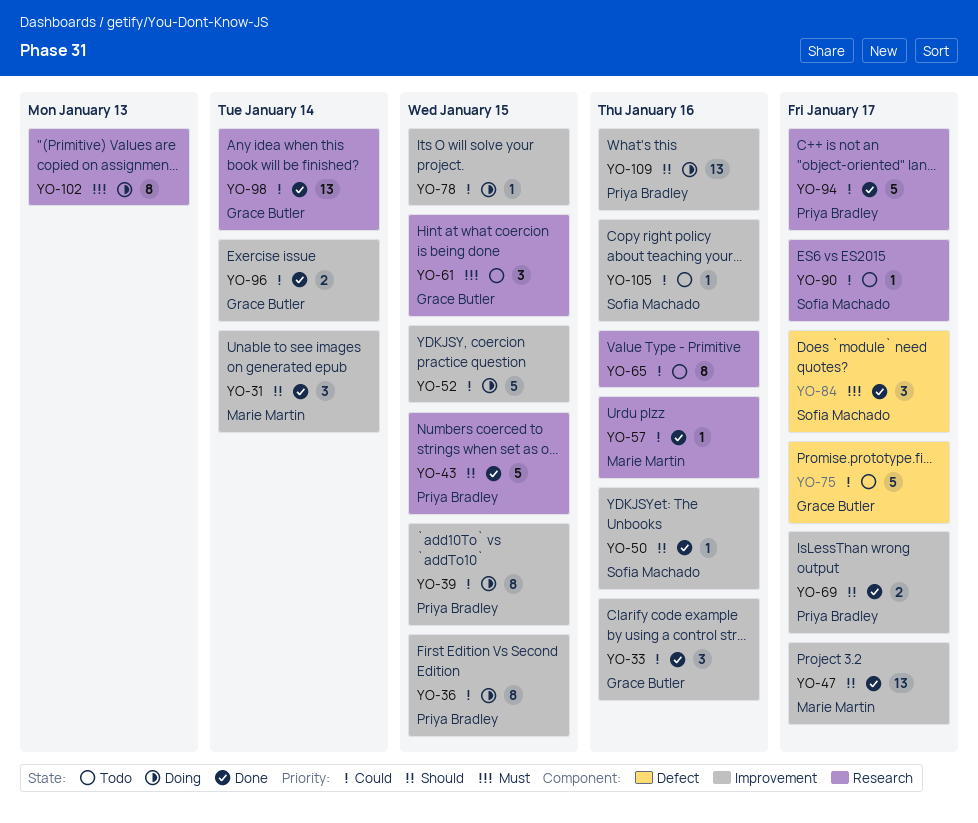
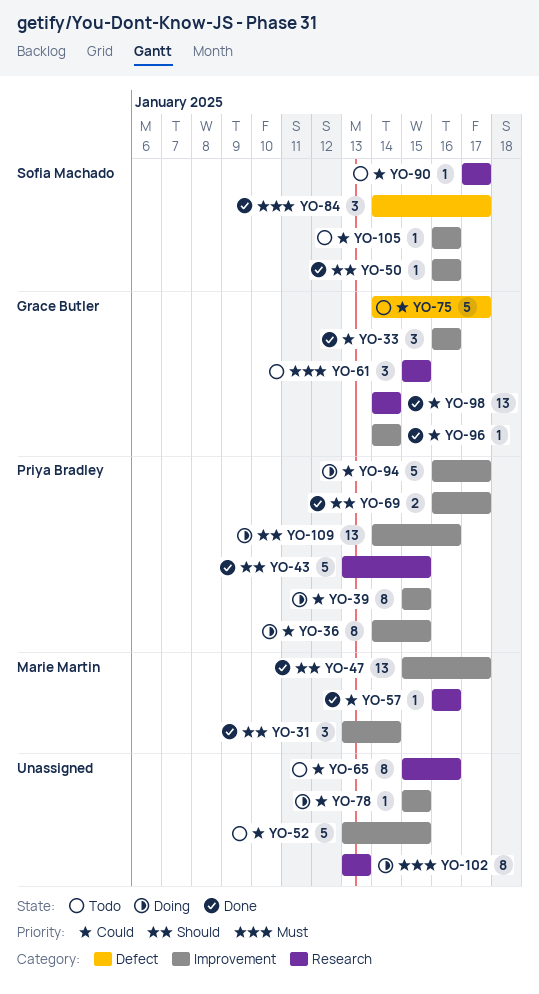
YO-52, status: Doing -> Todo
YO-94, status: Done -> Doing
YO-94, label: Research -> Improvement
YO-96, estimate: 2 -> 1

